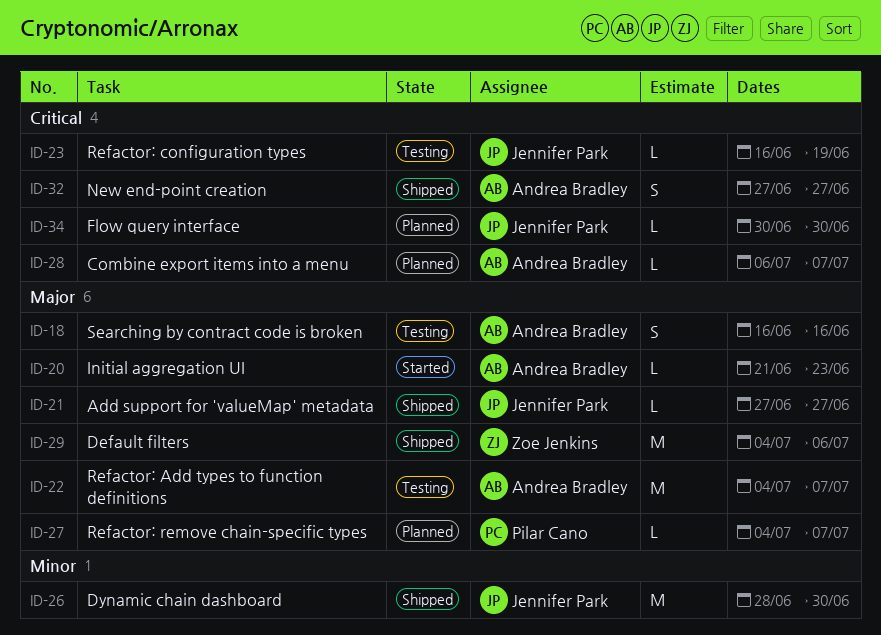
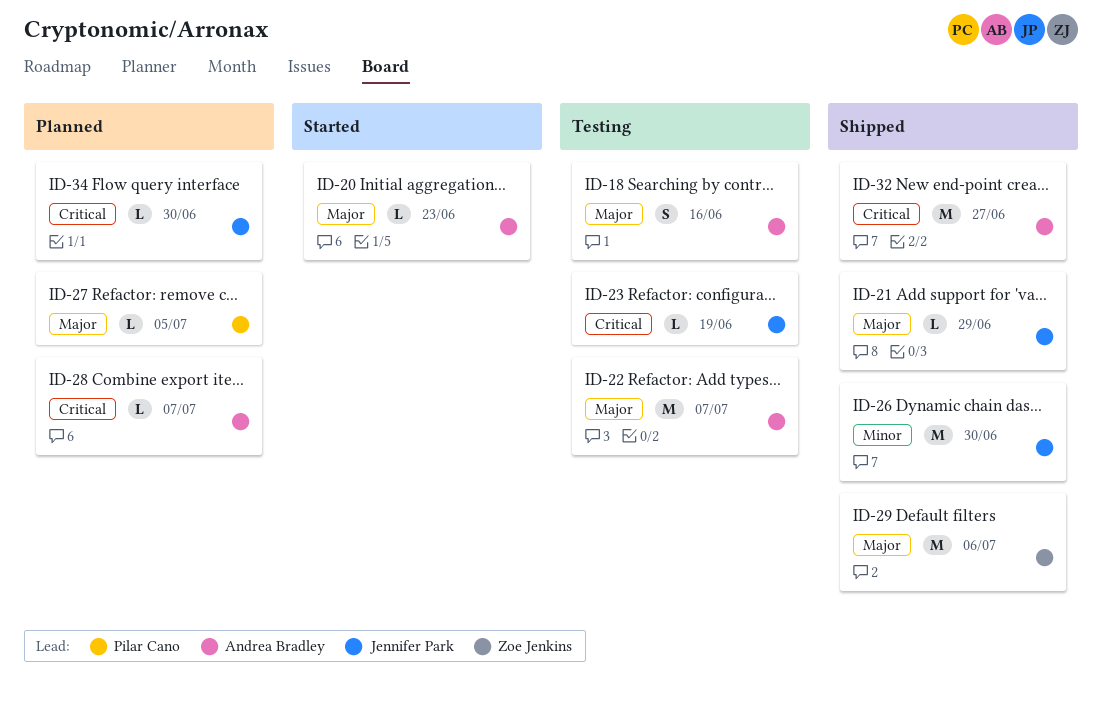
ID-21, due: Jun 27 -> Jun 29
ID-27, due: Jul 7 -> Jul 5
ID-32, estimate: S -> M

